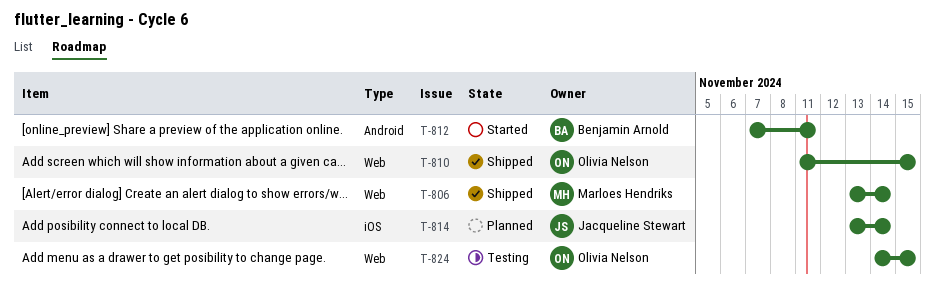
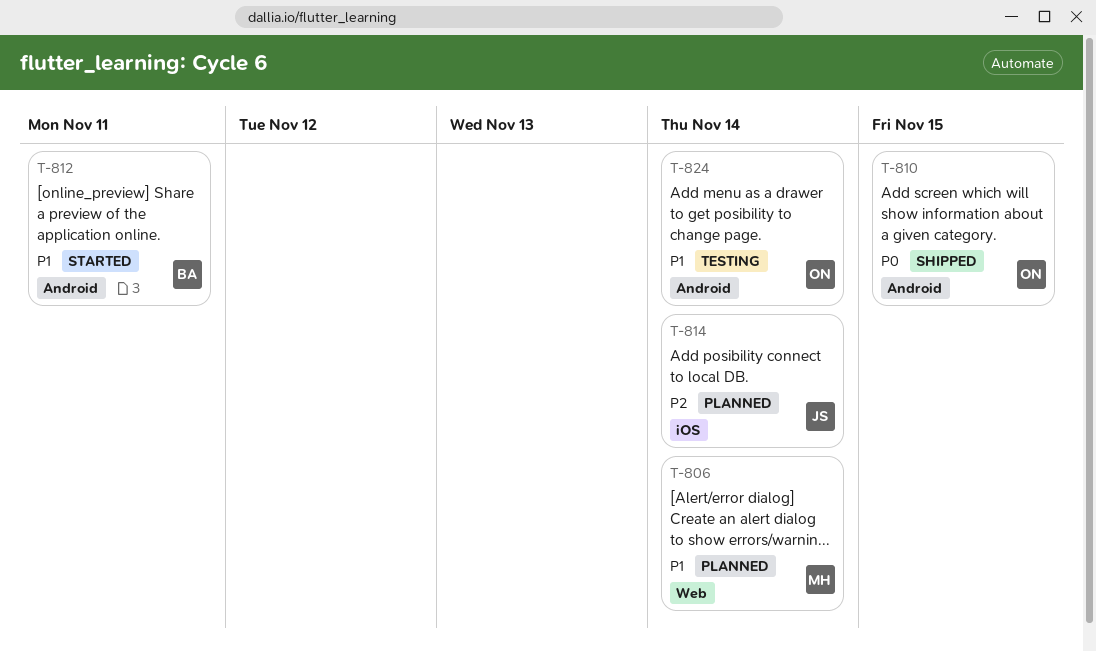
T-806, status: Shipped -> Planned
T-810, label: Web -> Android
T-824, label: Web -> Android
T-824, due: Nov 15 -> Nov 14

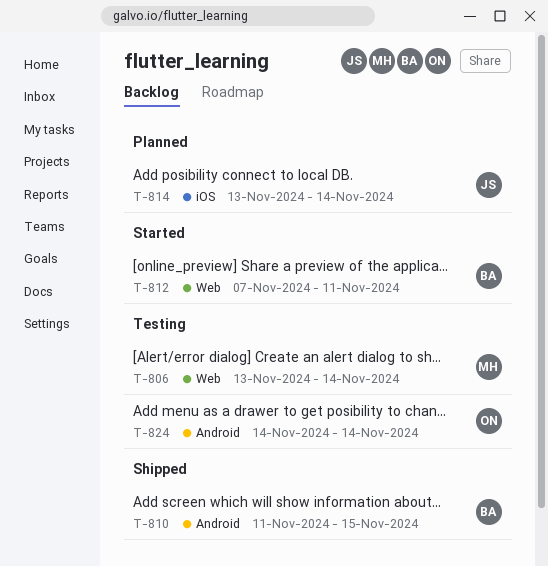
T-806, status: Planned -> Testing
T-810, owner: ON -> BA
T-812, label: Android -> Web

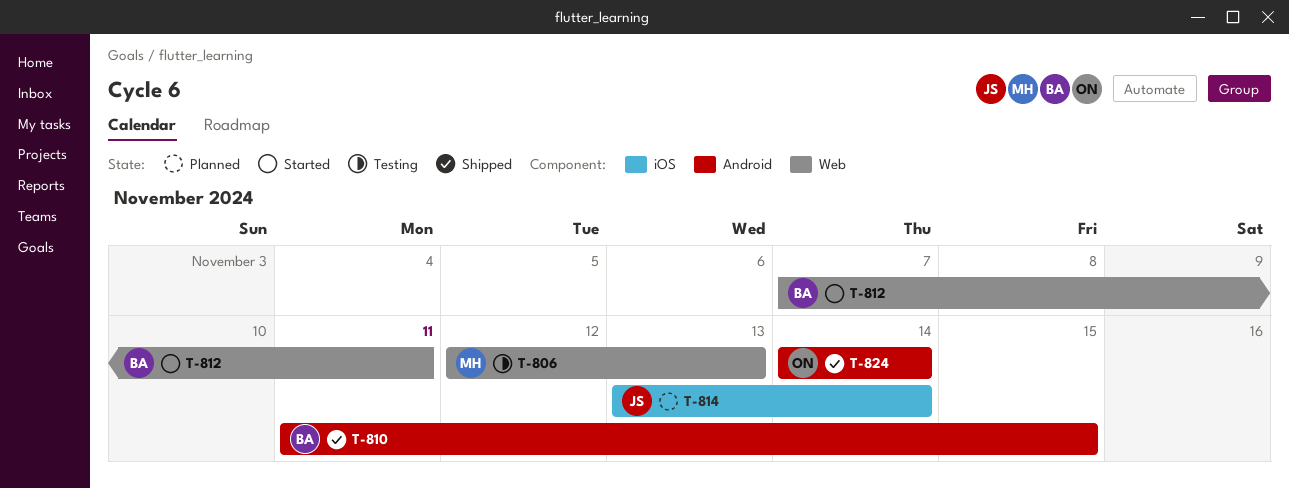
T-806, start: Nov 13 -> Nov 12
T-806, due: Nov 14 -> Nov 13
T-824, status: Testing -> Shipped

